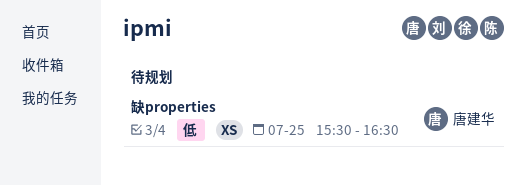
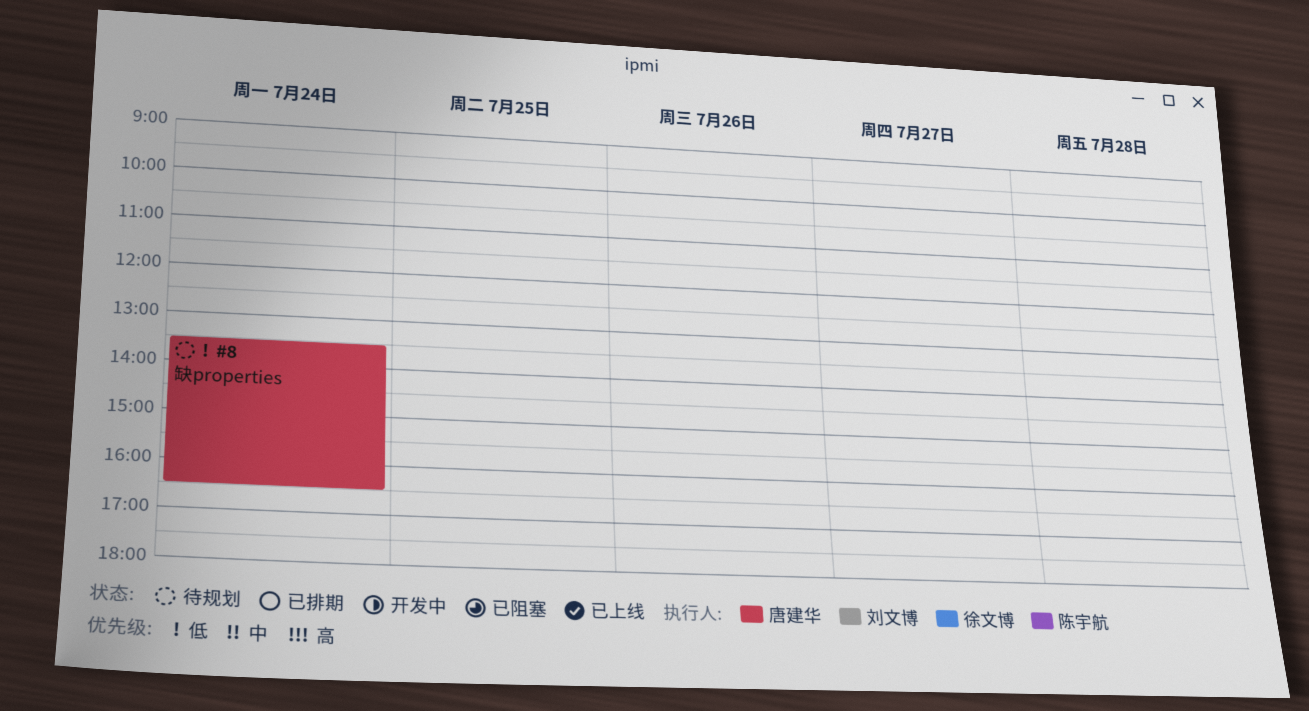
缺properties, day: Jul 25 -> Jul 24
缺properties, begins: 15:30 -> 13:30

